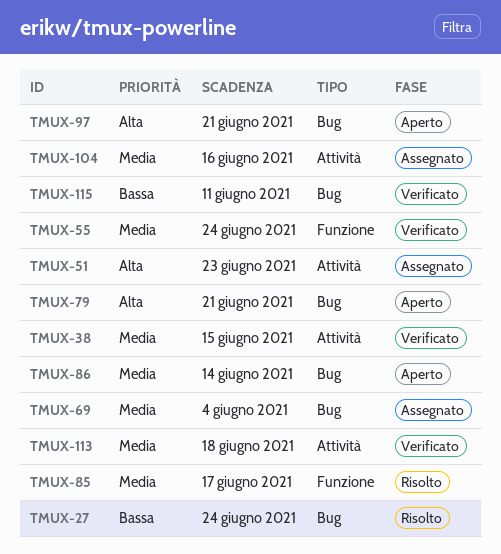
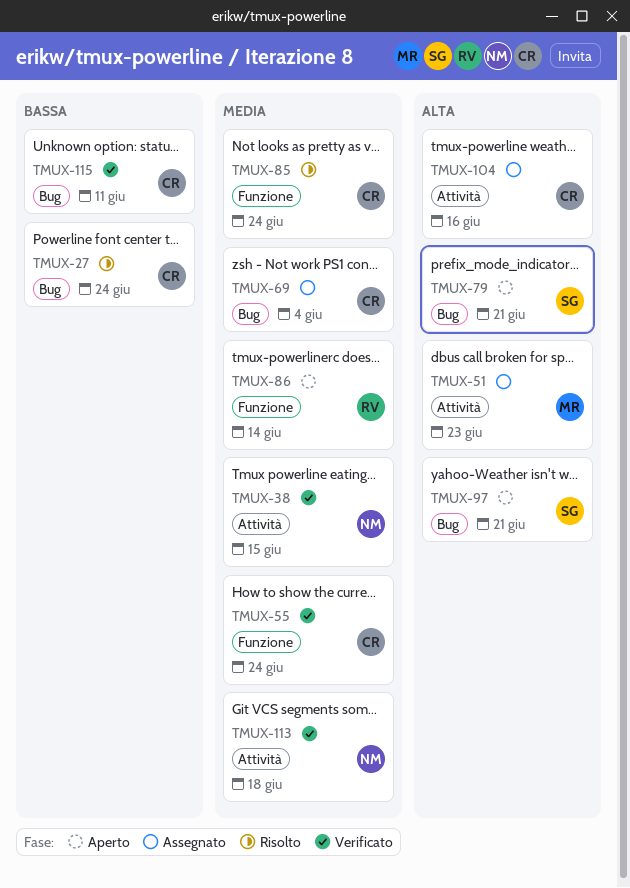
TMUX-85, due: Jun 17 -> Jun 24
TMUX-86, label: Bug -> Funzione
TMUX-104, priority: Media -> Alta

